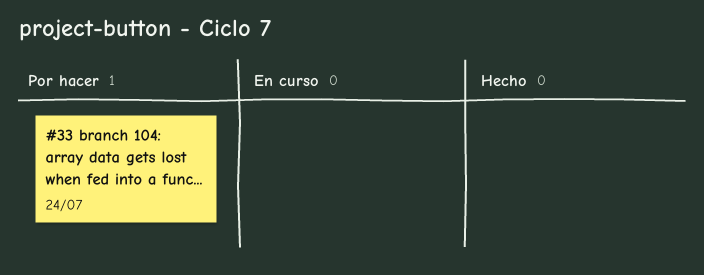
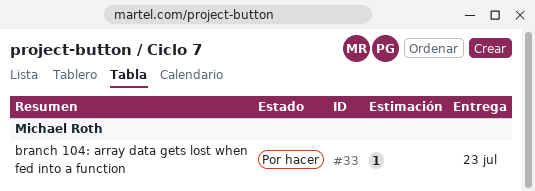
#33, due: Jul 24 -> Jul 23

